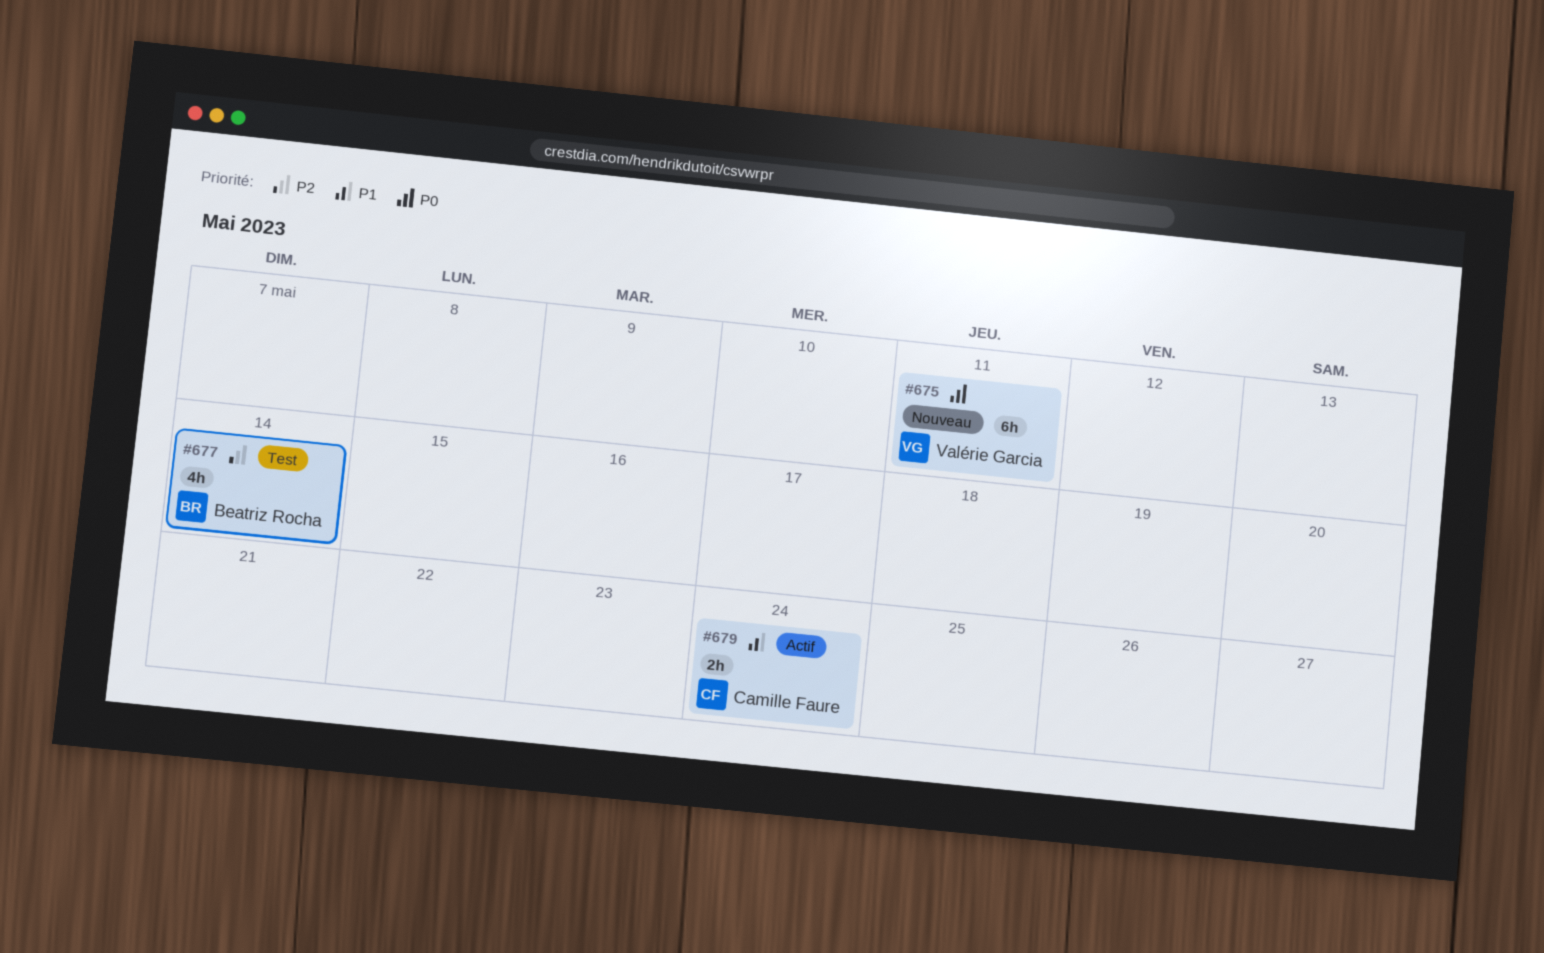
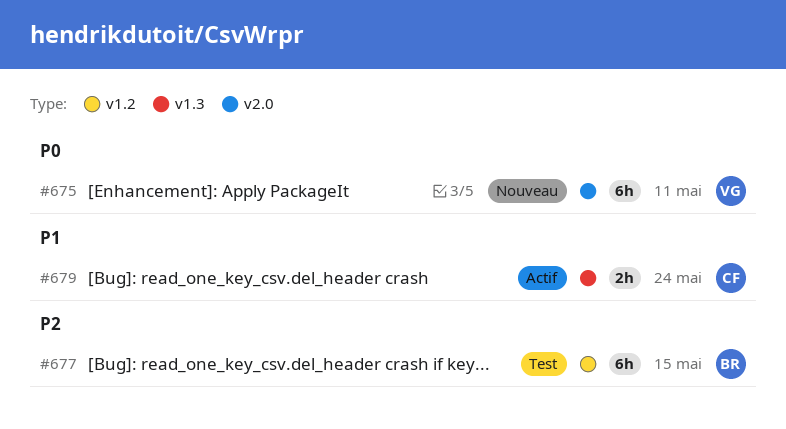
#677, estimate: 4h -> 6h
#677, due: May 14 -> May 15

